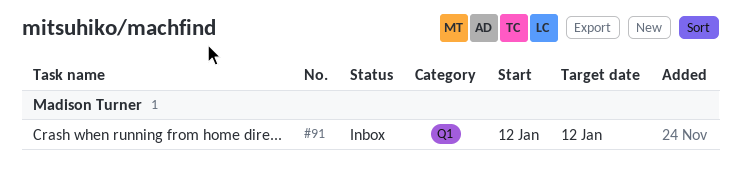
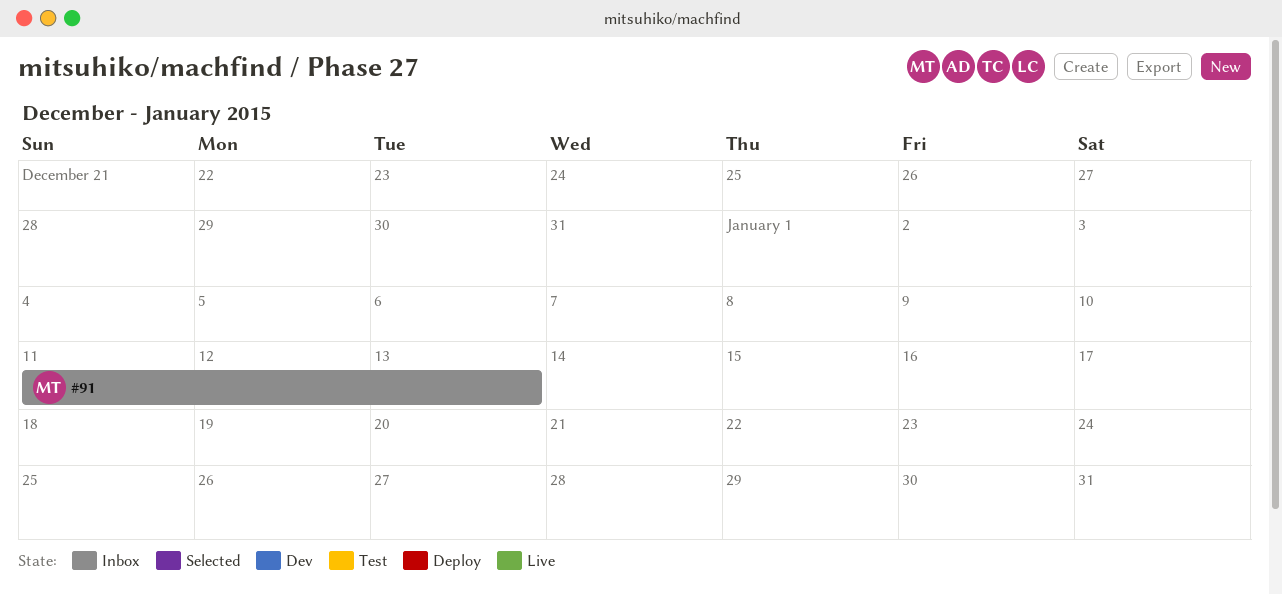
#91, start: Jan 12 -> Jan 11
#91, due: Jan 12 -> Jan 13

